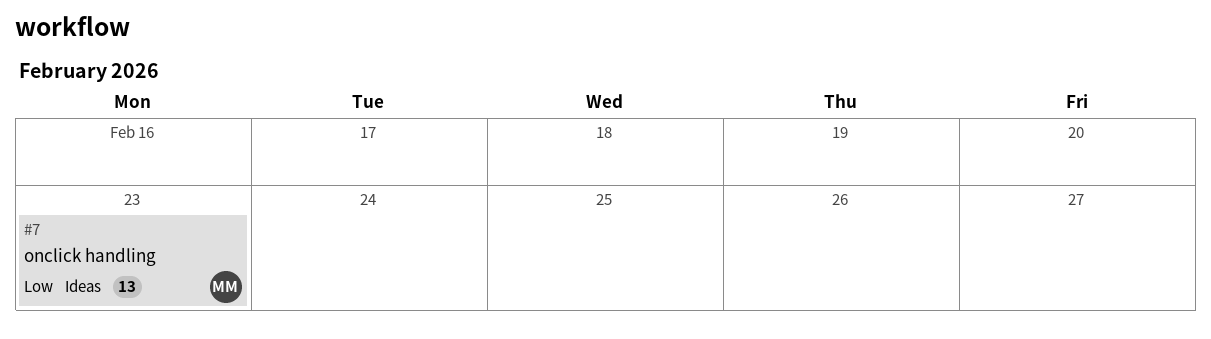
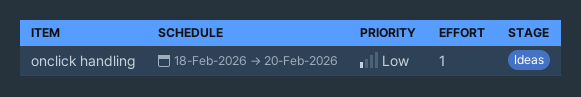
onclick handling, estimate: 13 -> 1
onclick handling, due: Feb 23 -> Feb 20

